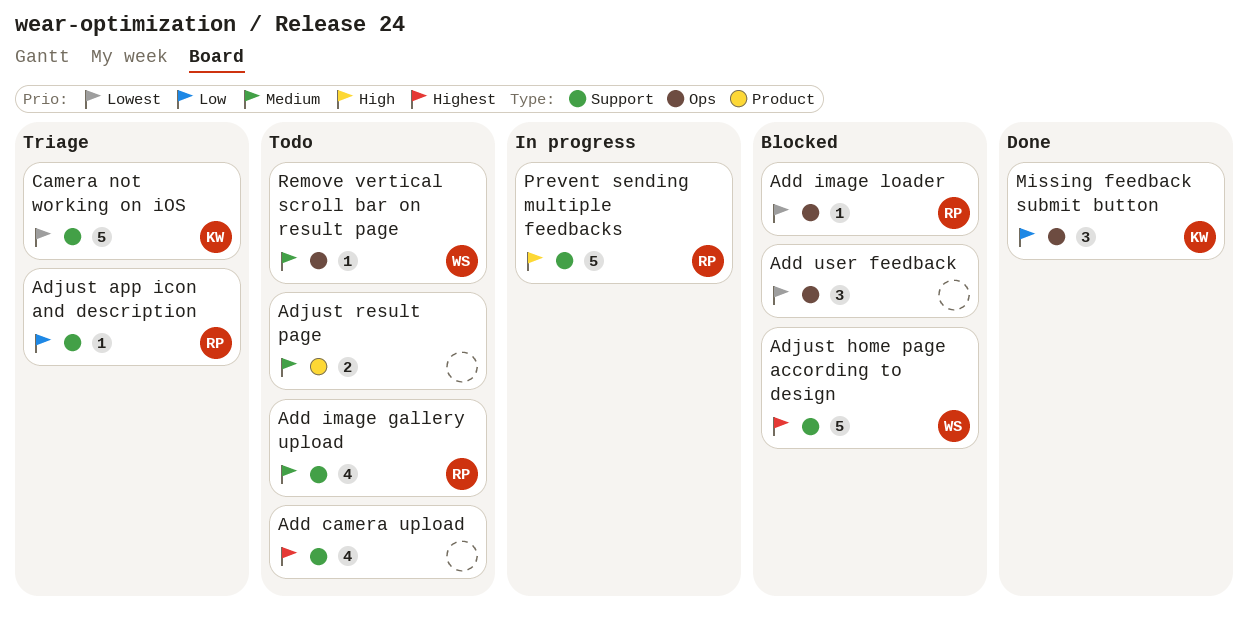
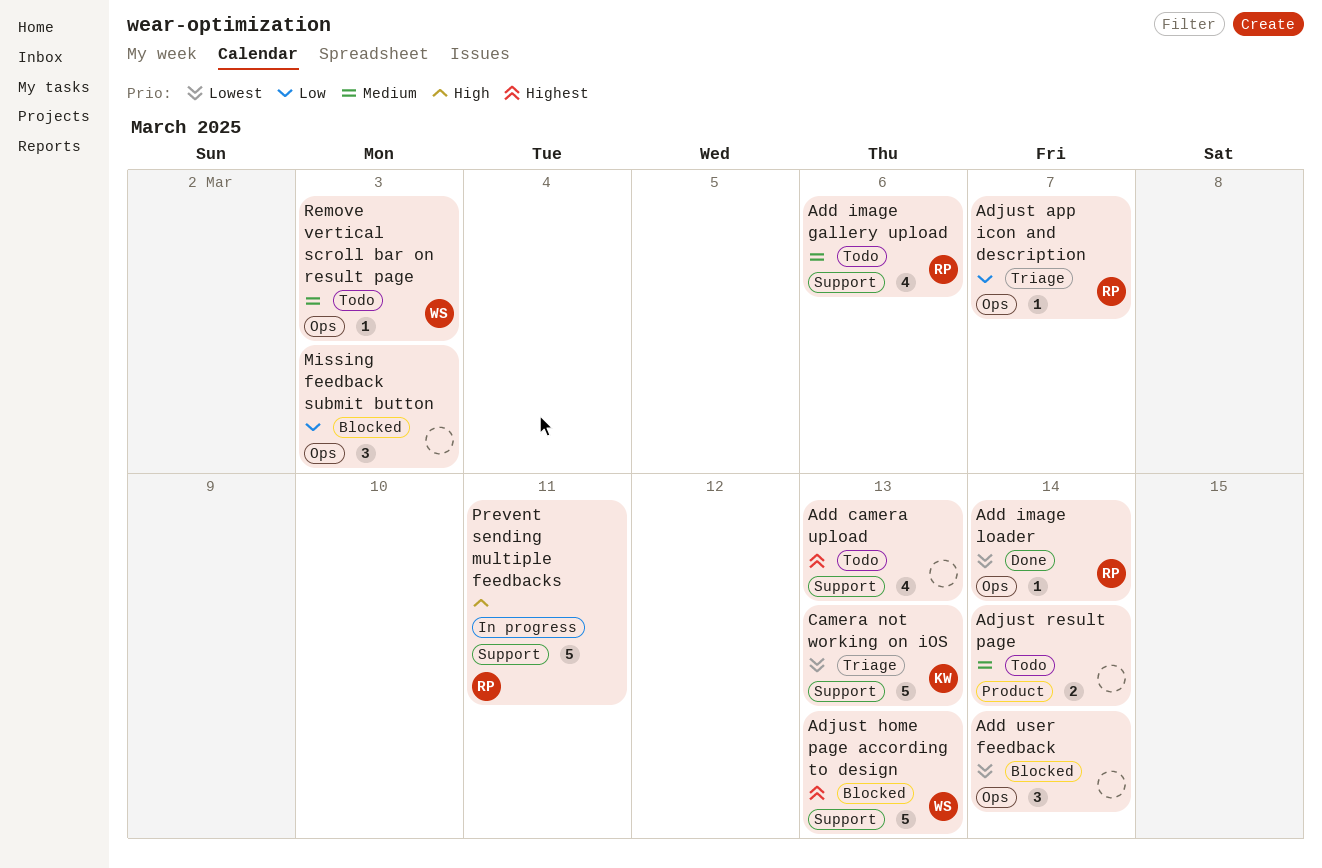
Add image loader, status: Blocked -> Done
Adjust app icon and description, label: Support -> Ops
Missing feedback submit button, status: Done -> Blocked
Missing feedback submit button, owner: KW -> none

